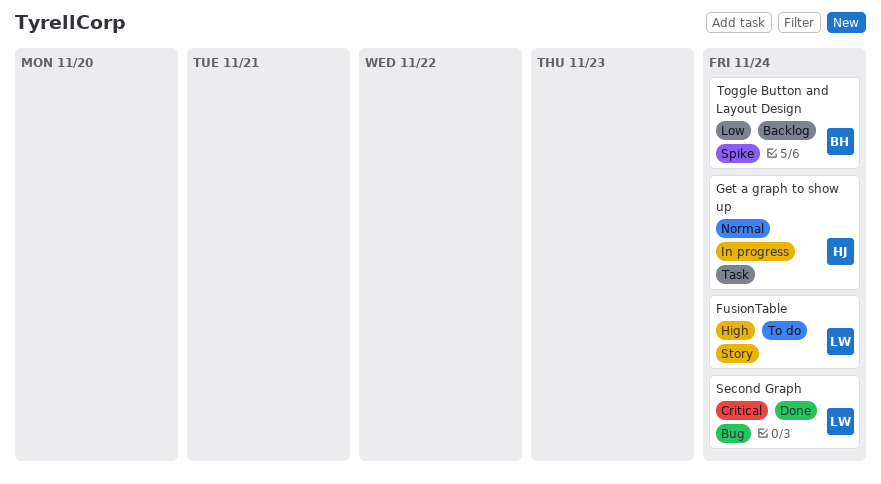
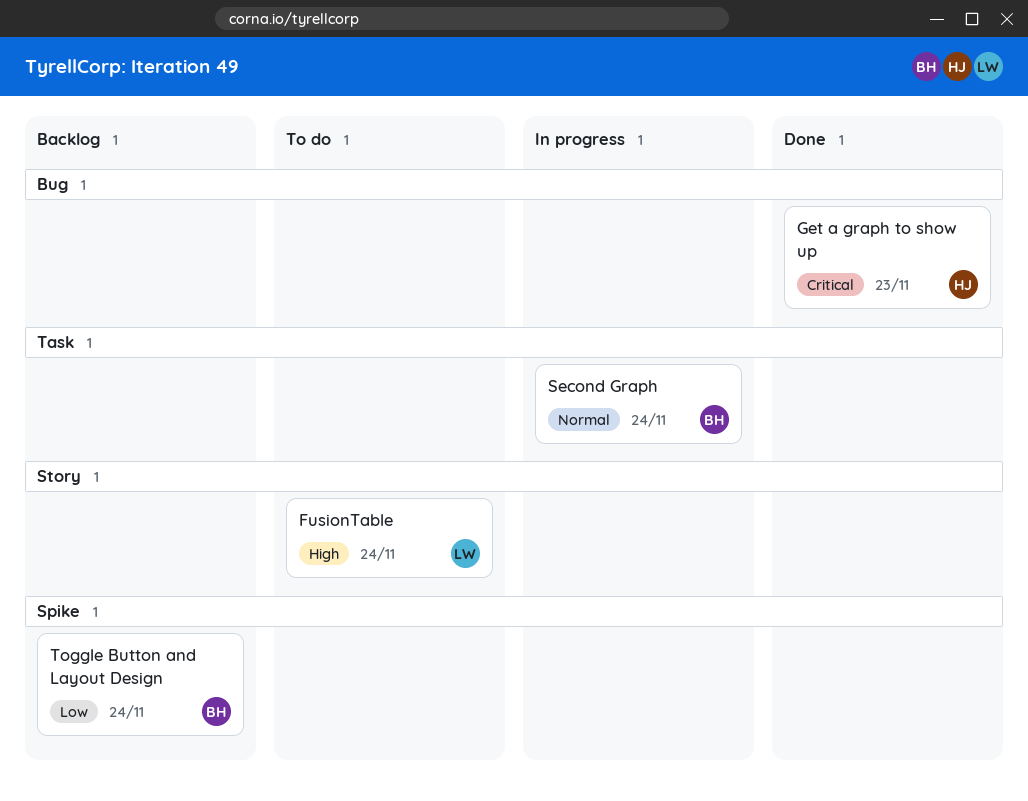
Get a graph to show up, status: In progress -> Done
Get a graph to show up, priority: Normal -> Critical
Get a graph to show up, label: Task -> Bug
Get a graph to show up, due: Nov 24 -> Nov 23
Second Graph, status: Done -> In progress
Second Graph, owner: LW -> BH
Second Graph, priority: Critical -> Normal
Second Graph, label: Bug -> Task

